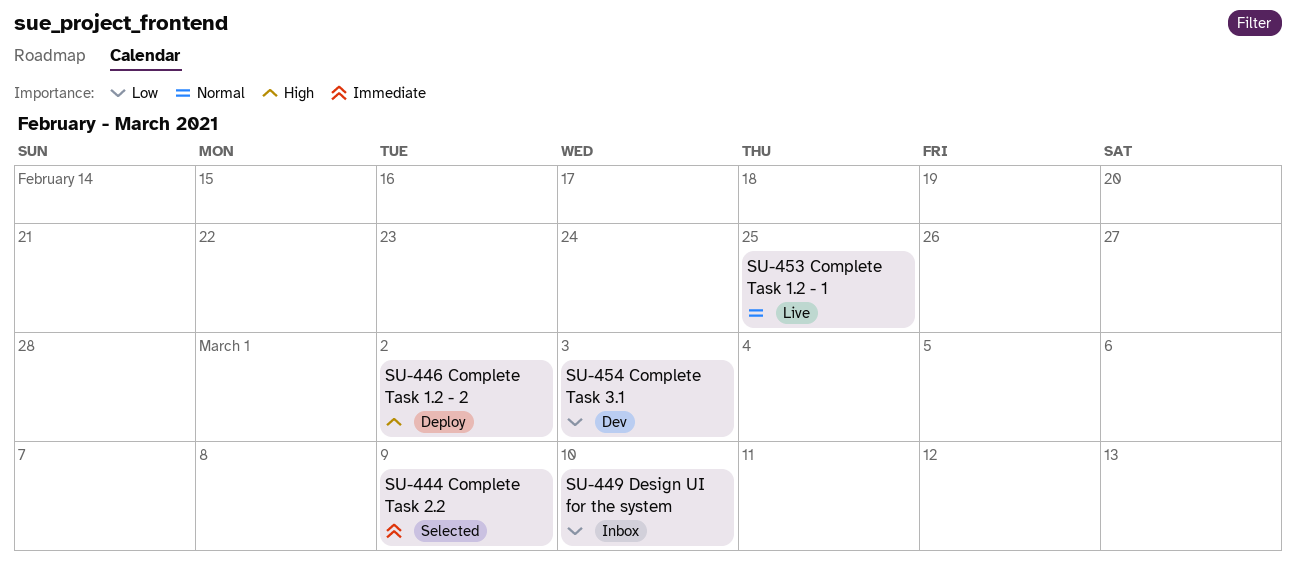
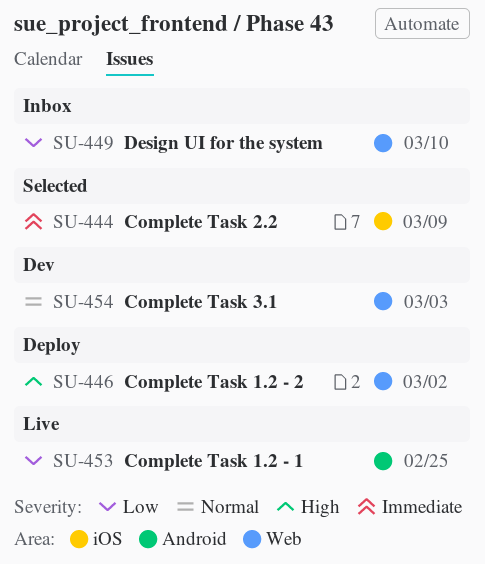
SU-453, priority: Normal -> Low
SU-454, priority: Low -> Normal

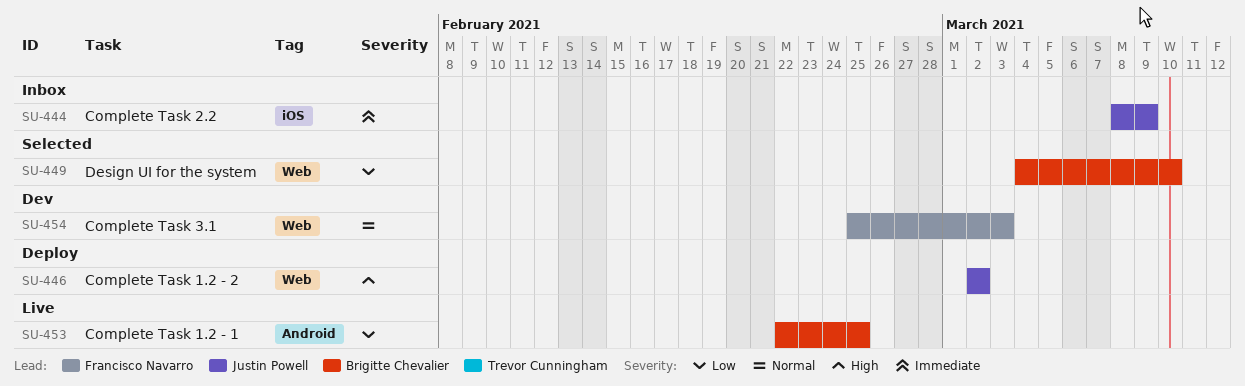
SU-444, status: Selected -> Inbox
SU-449, status: Inbox -> Selected

